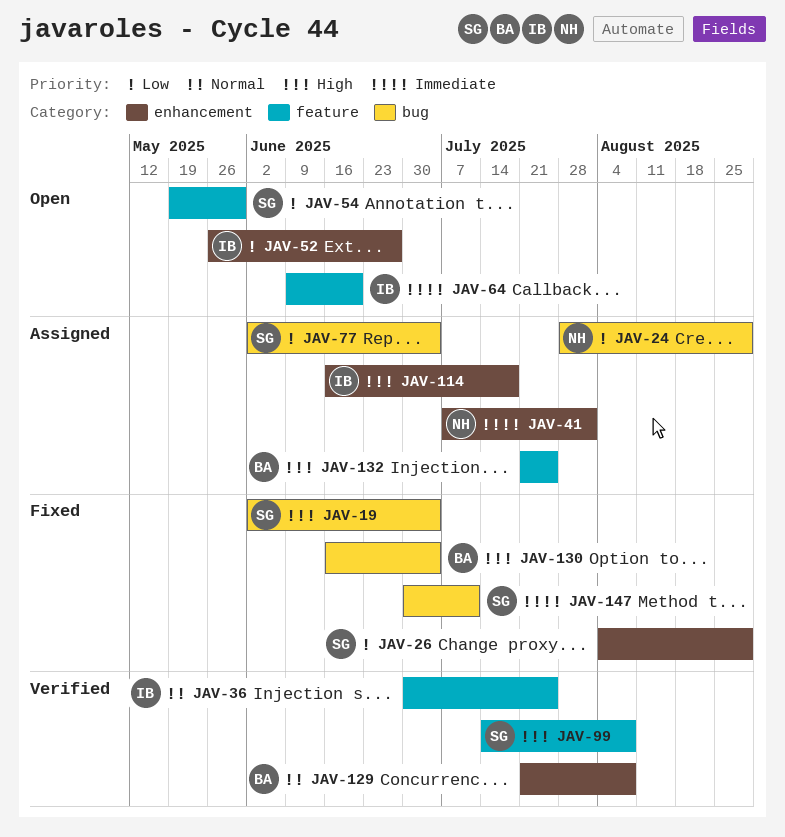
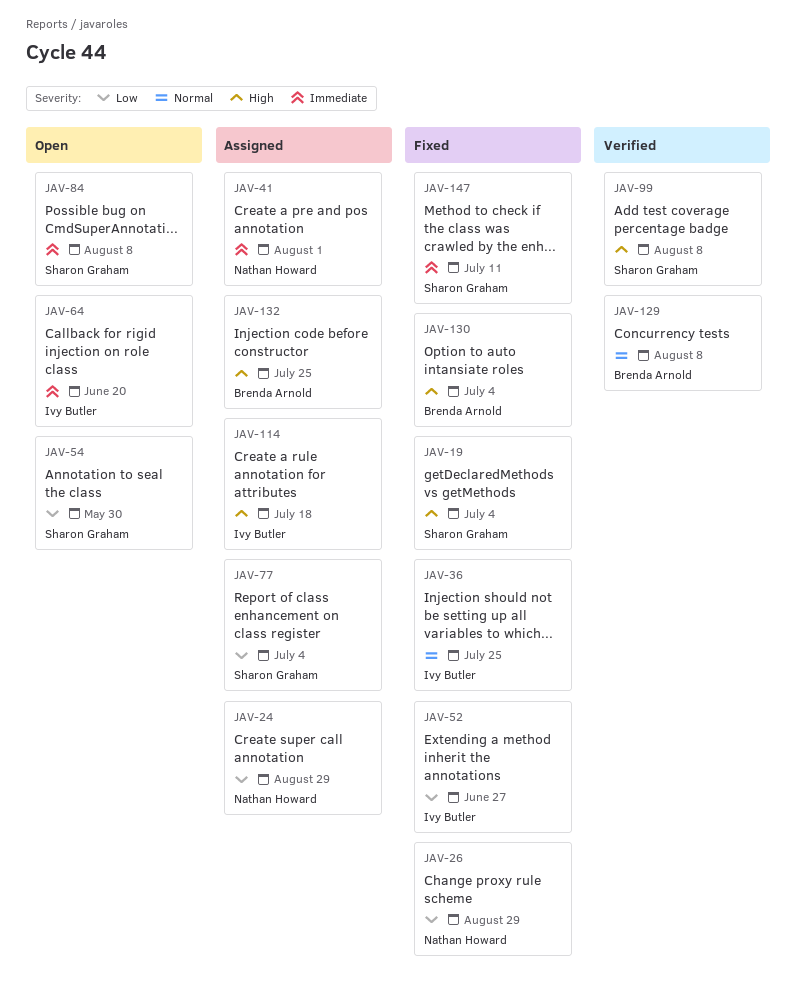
JAV-26, owner: Sharon Graham -> Nathan Howard
JAV-36, status: Verified -> Fixed
JAV-52, status: Open -> Fixed
JAV-84: none -> present

